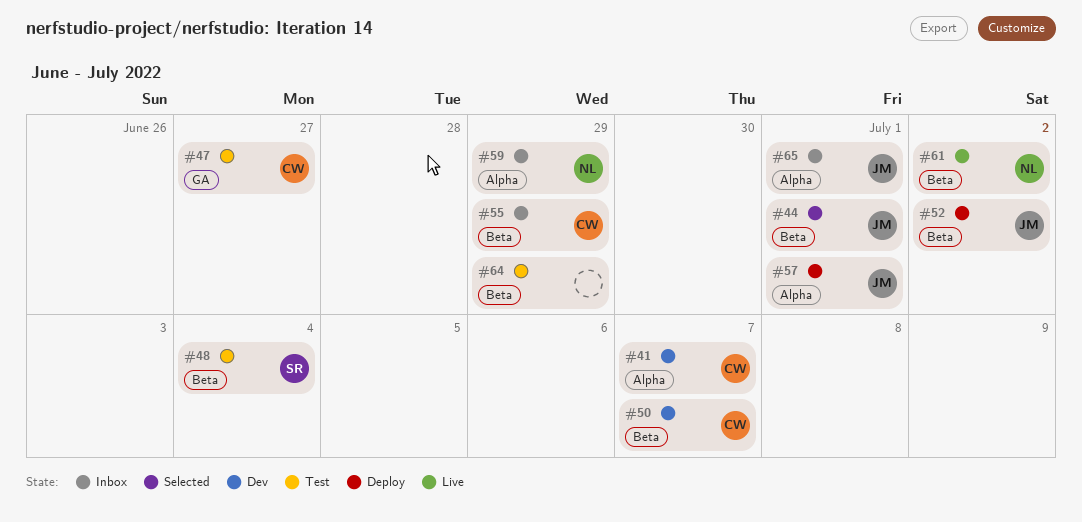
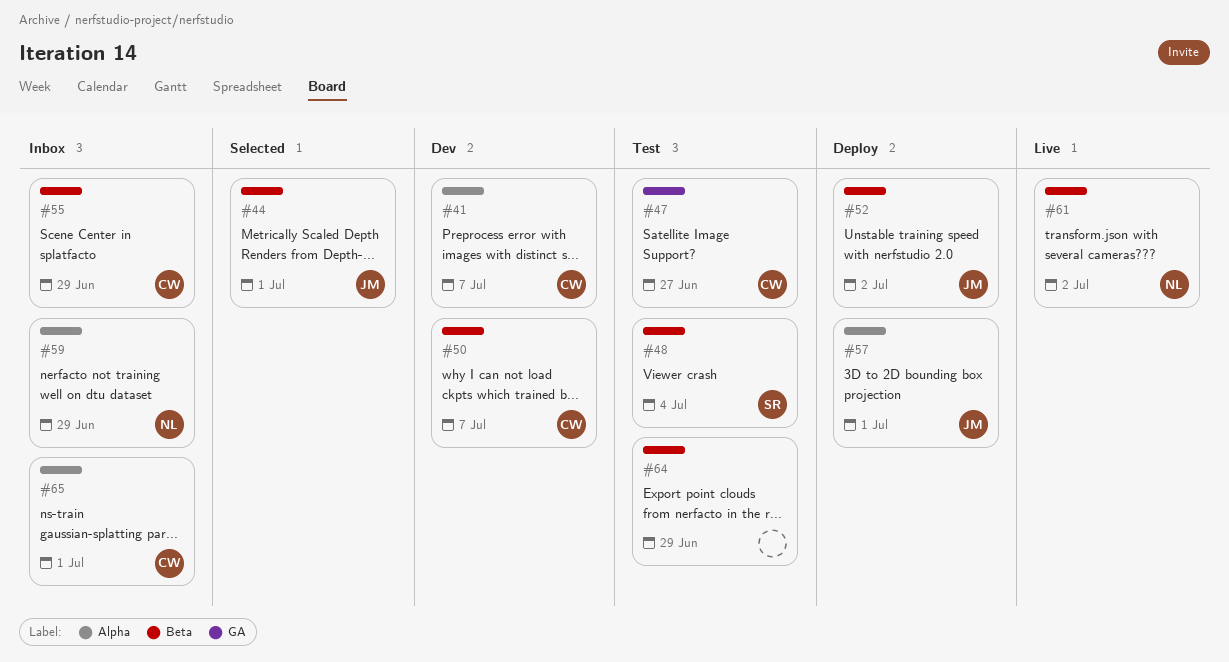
#65, owner: JM -> CW

